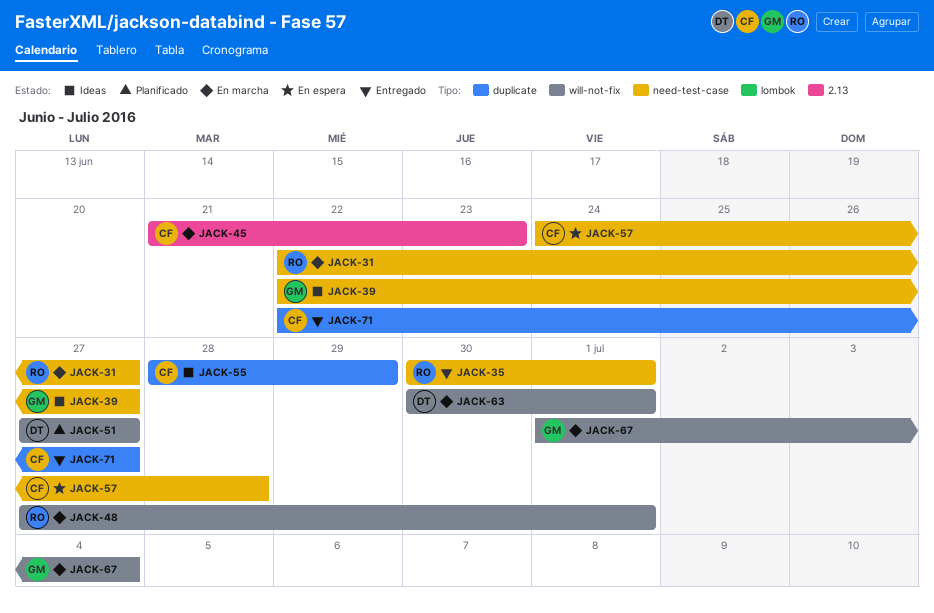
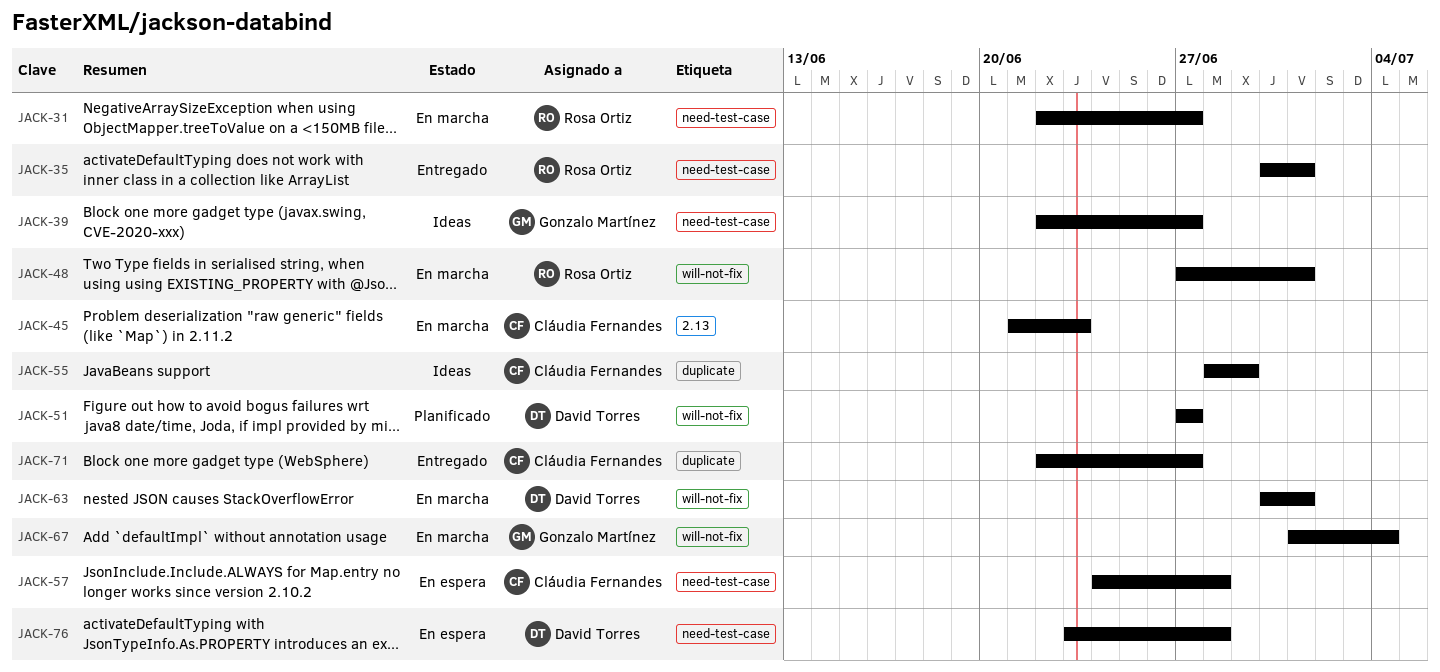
JACK-76: none -> present

